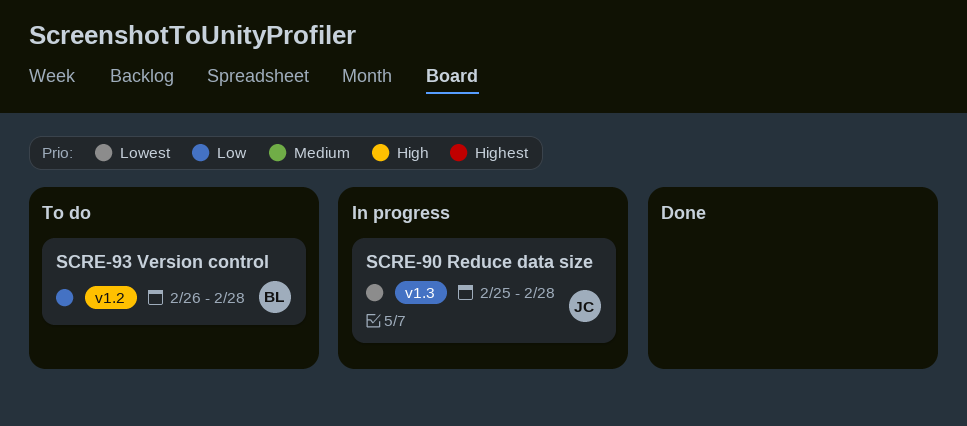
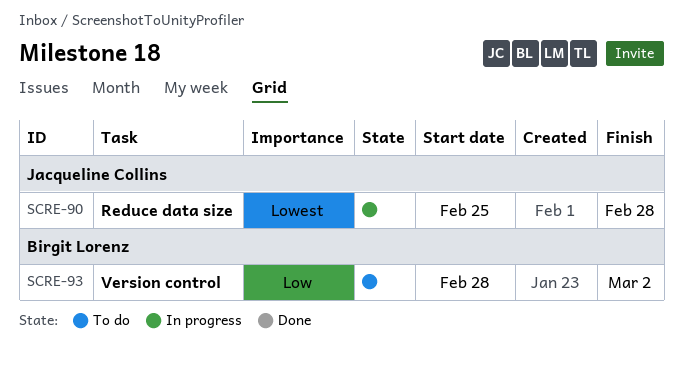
SCRE-93, start: Feb 26 -> Feb 28
SCRE-93, due: Feb 28 -> Mar 2

